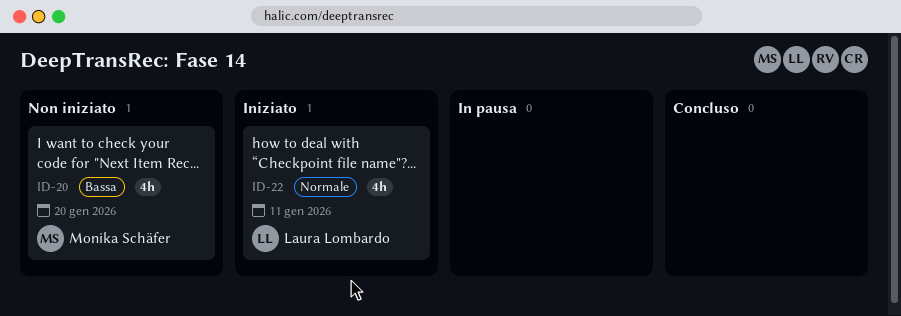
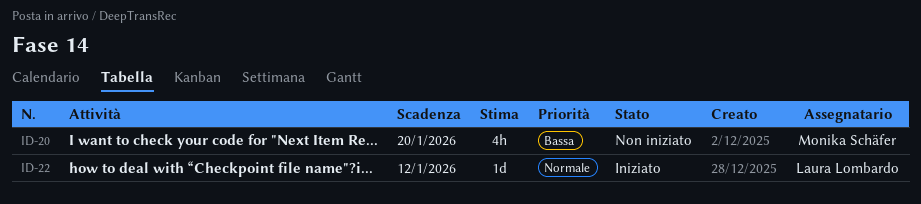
ID-22, estimate: 4h -> 1d
ID-22, due: Jan 11 -> Jan 12

